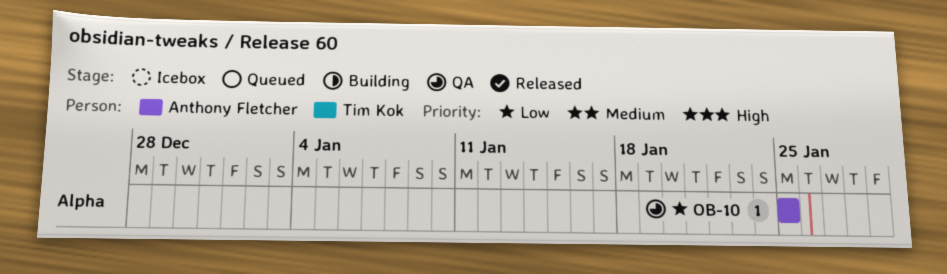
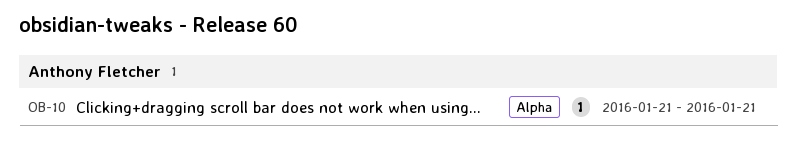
OB-10, start: Jan 25 -> Jan 21
OB-10, due: Jan 25 -> Jan 21

